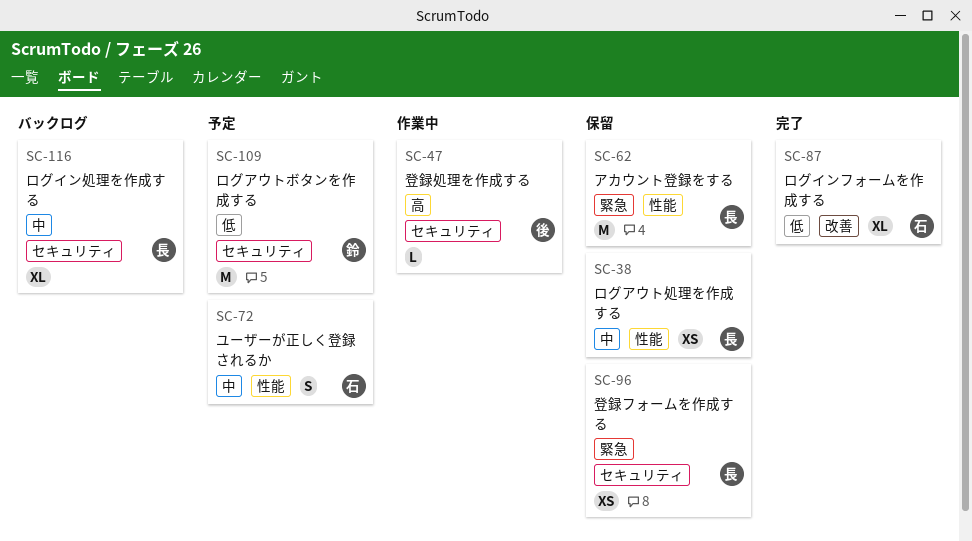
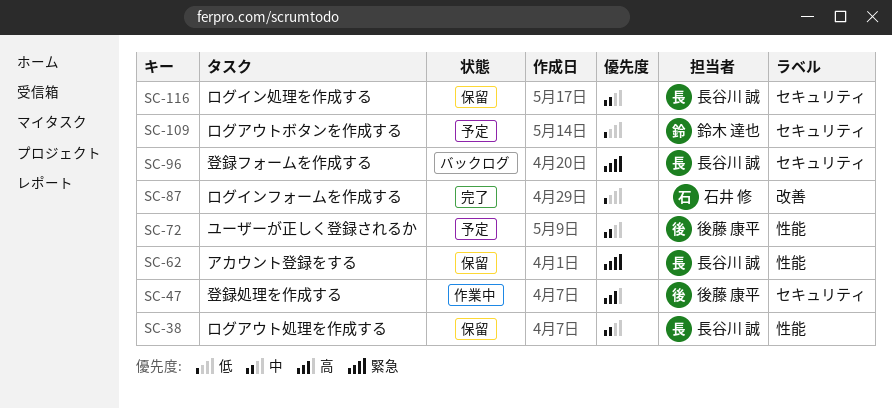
SC-72, owner: 石井 修 -> 後藤 康平
SC-96, status: 保留 -> バックログ
SC-116, status: バックログ -> 保留

